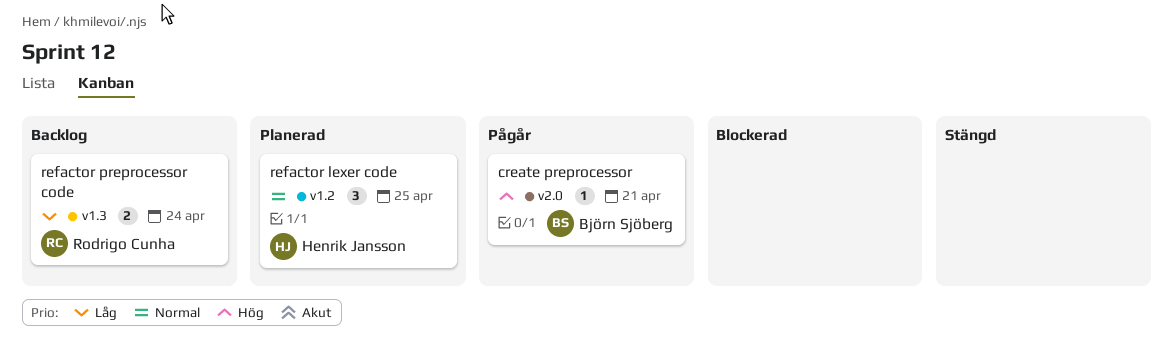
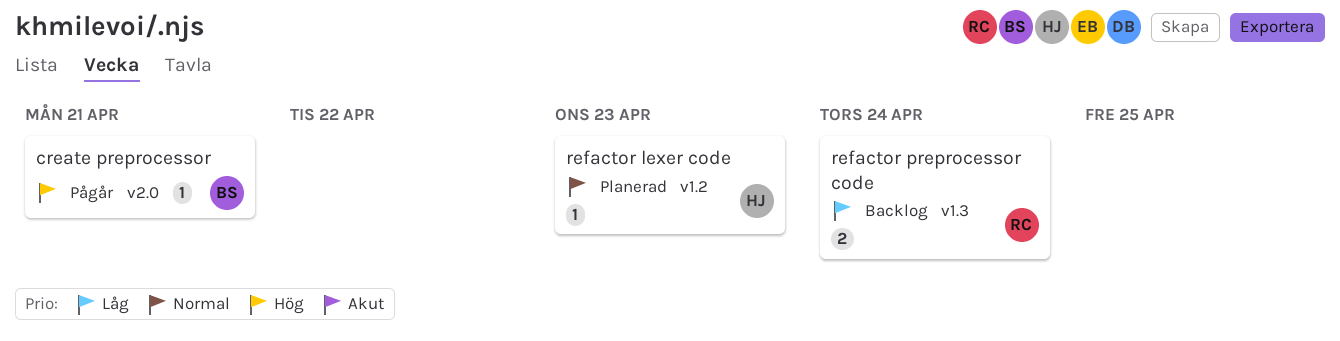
refactor lexer code, estimate: 3 -> 1
refactor lexer code, due: Apr 25 -> Apr 23

